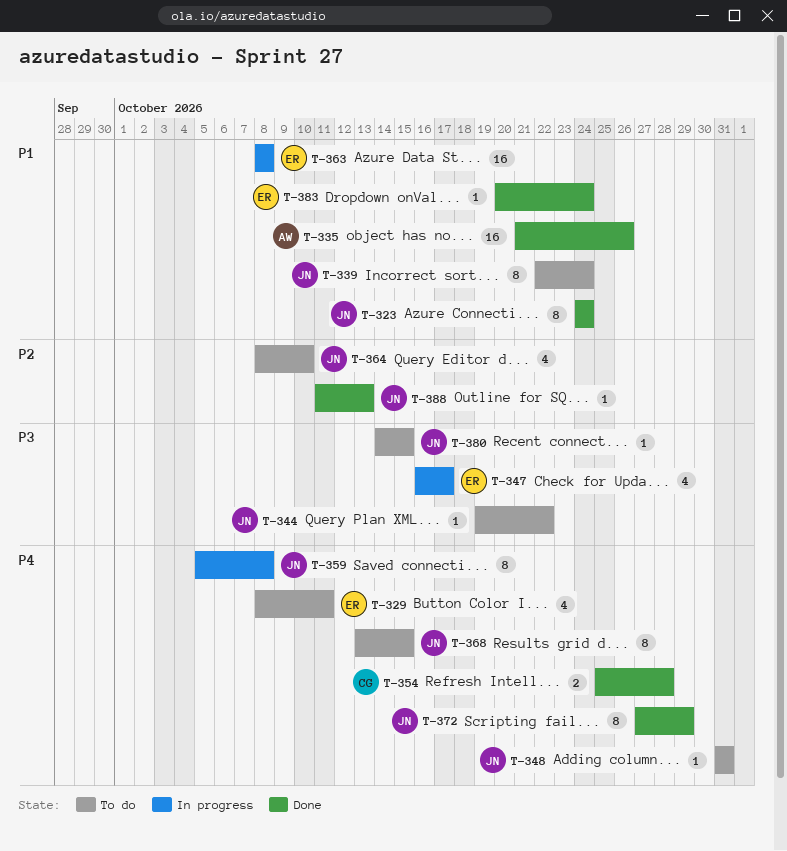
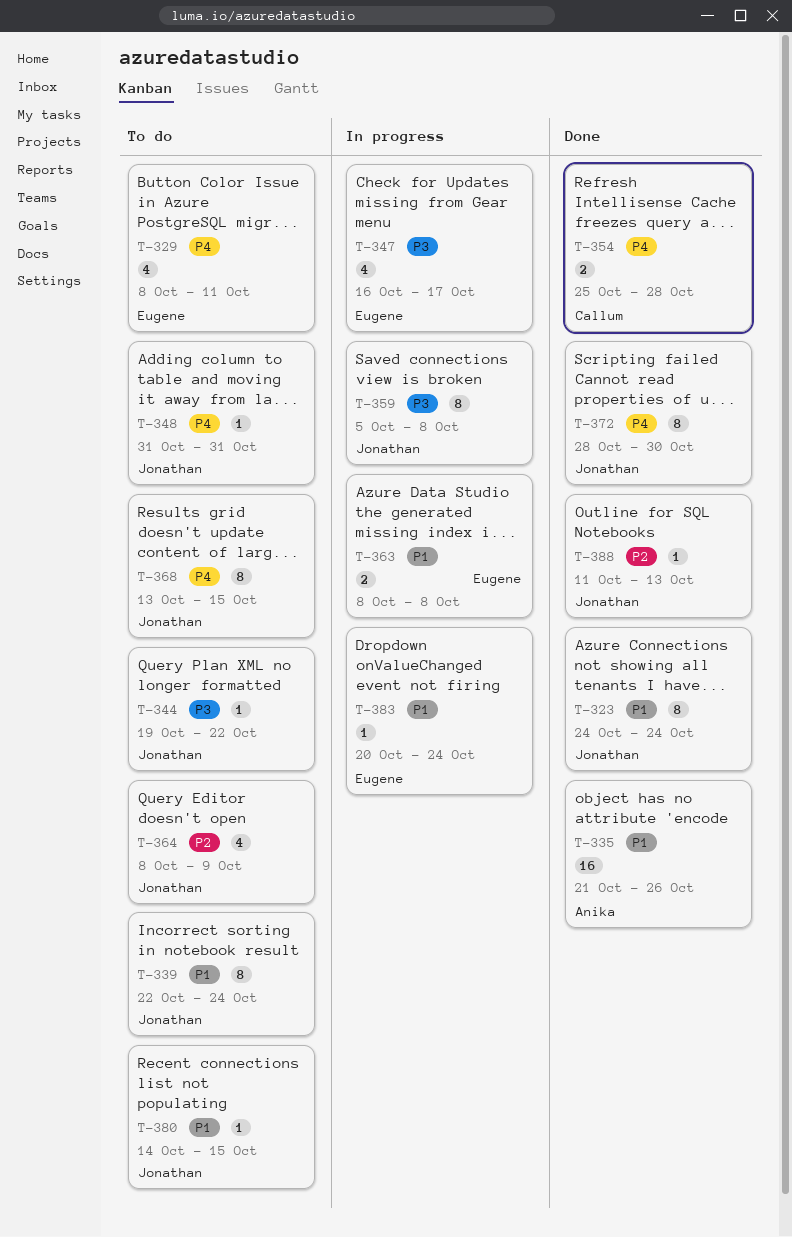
T-359, priority: P4 -> P3
T-363, estimate: 16 -> 2
T-364, due: Oct 10 -> Oct 9
T-372, start: Oct 27 -> Oct 28
T-372, due: Oct 29 -> Oct 30
T-380, priority: P3 -> P1
T-383, status: Done -> In progress

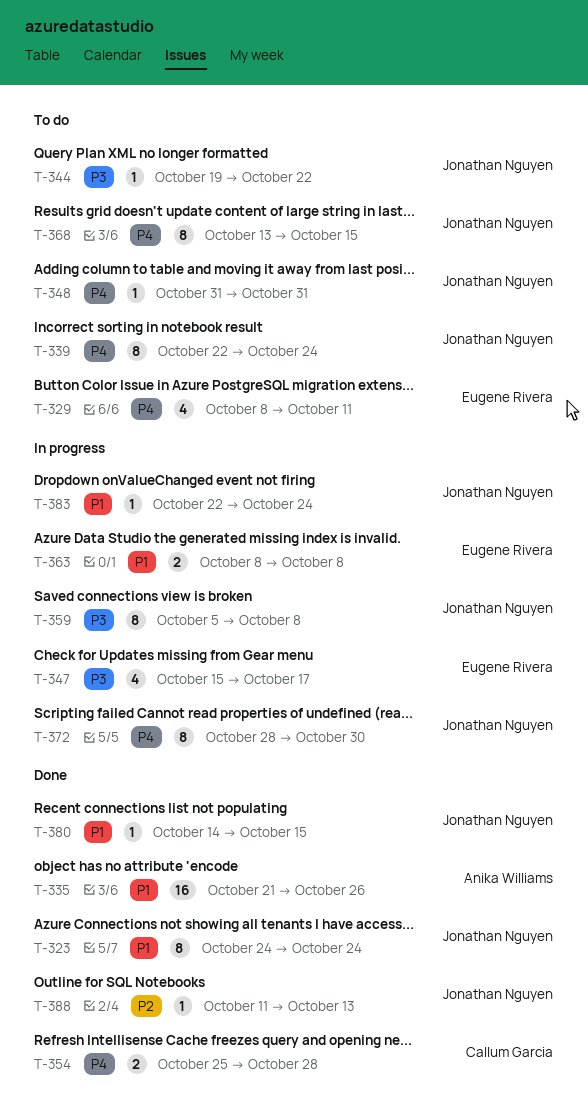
T-339, priority: P1 -> P4
T-347, start: Oct 16 -> Oct 15
T-364: present -> none
T-372, status: Done -> In progress
T-380, status: To do -> Done
T-383, owner: Eugene Rivera -> Jonathan Nguyen
T-383, start: Oct 20 -> Oct 22

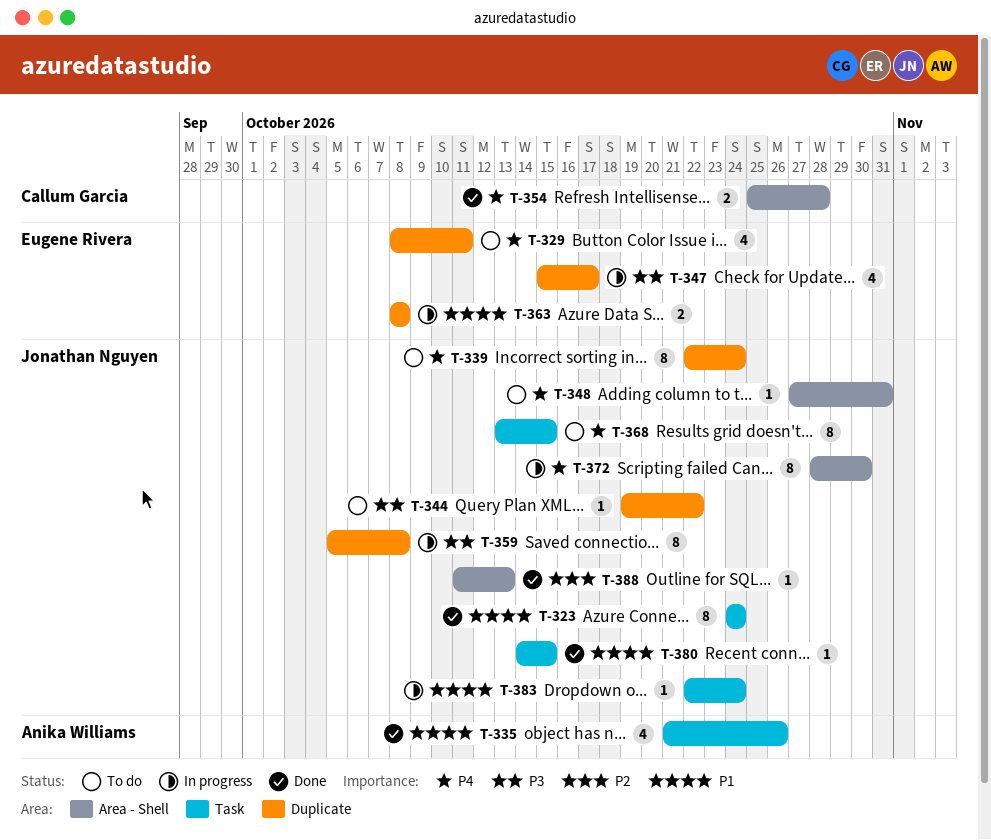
T-335, estimate: 16 -> 4
T-348, start: Oct 31 -> Oct 27

